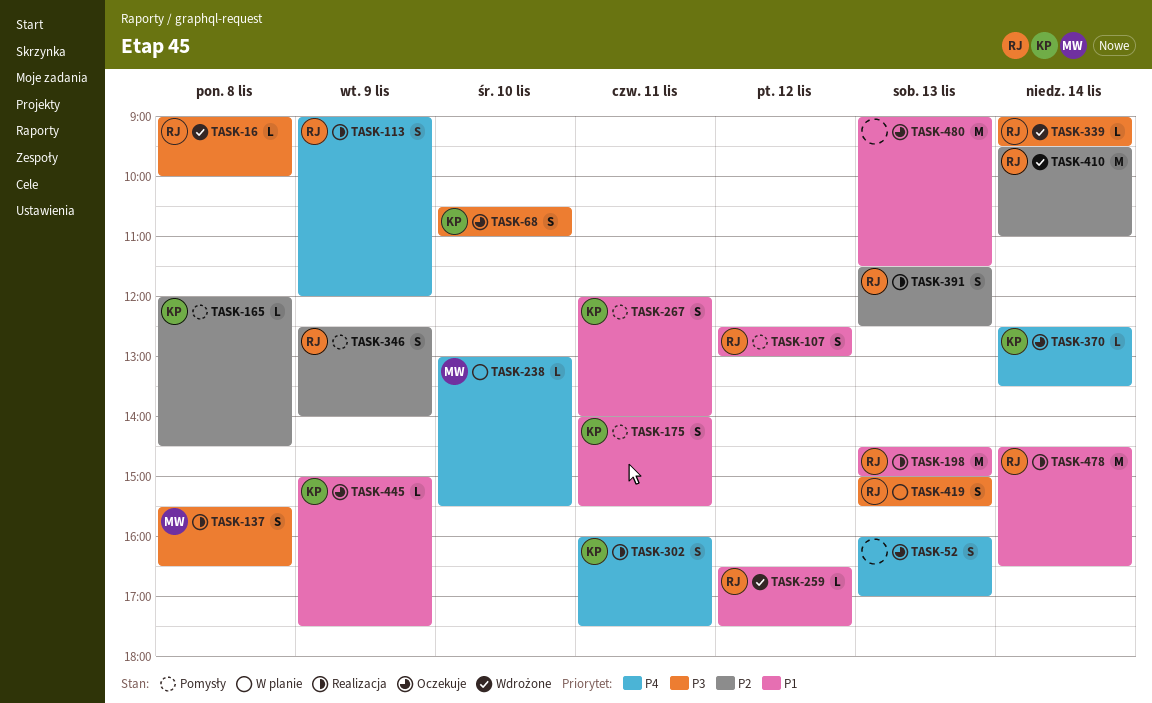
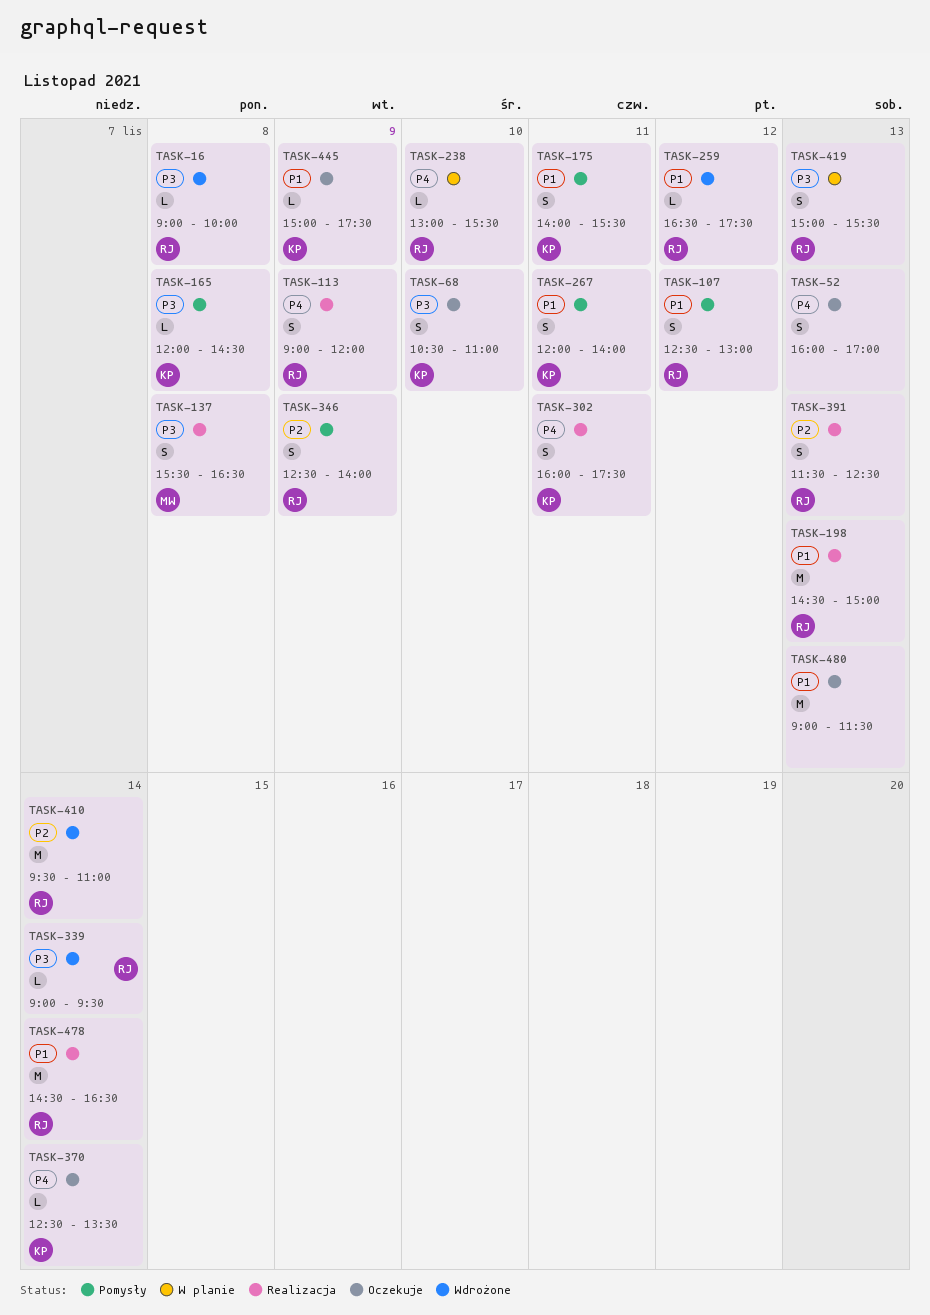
TASK-165, priority: P2 -> P3
TASK-238, owner: MW -> RJ

